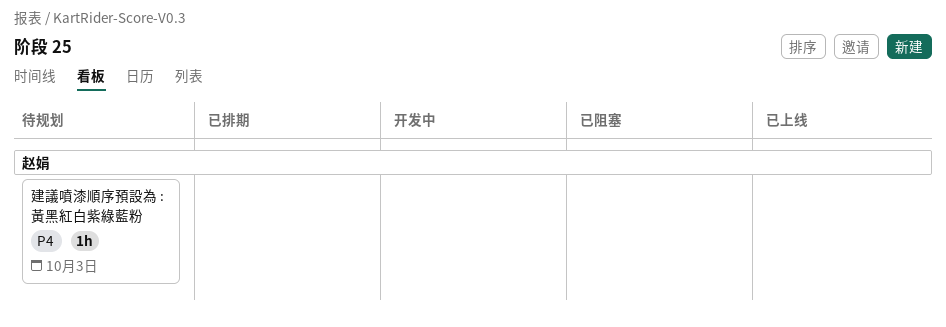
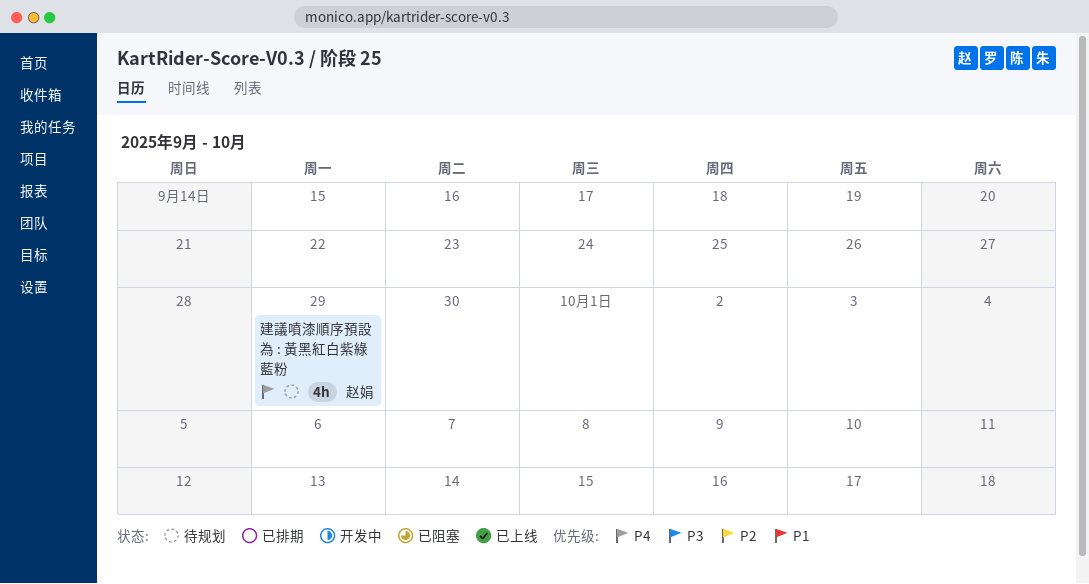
建議噴漆順序預設為 : 黃黑紅白紫綠藍粉, estimate: 1h -> 4h
建議噴漆順序預設為 : 黃黑紅白紫綠藍粉, due: Oct 3 -> Sep 29

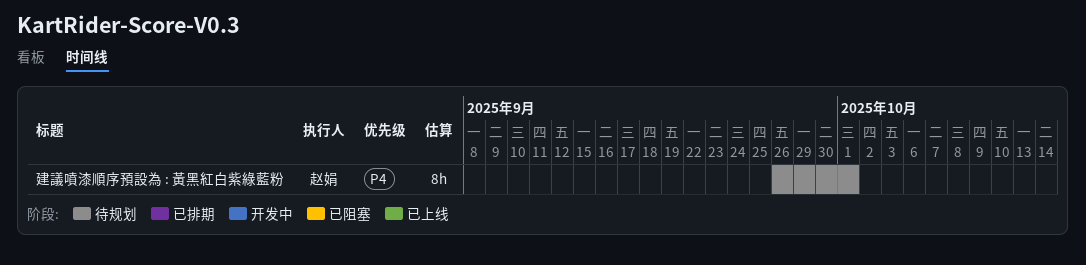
建議噴漆順序預設為 : 黃黑紅白紫綠藍粉, estimate: 4h -> 8h
建議噴漆順序預設為 : 黃黑紅白紫綠藍粉, due: Sep 29 -> Oct 1

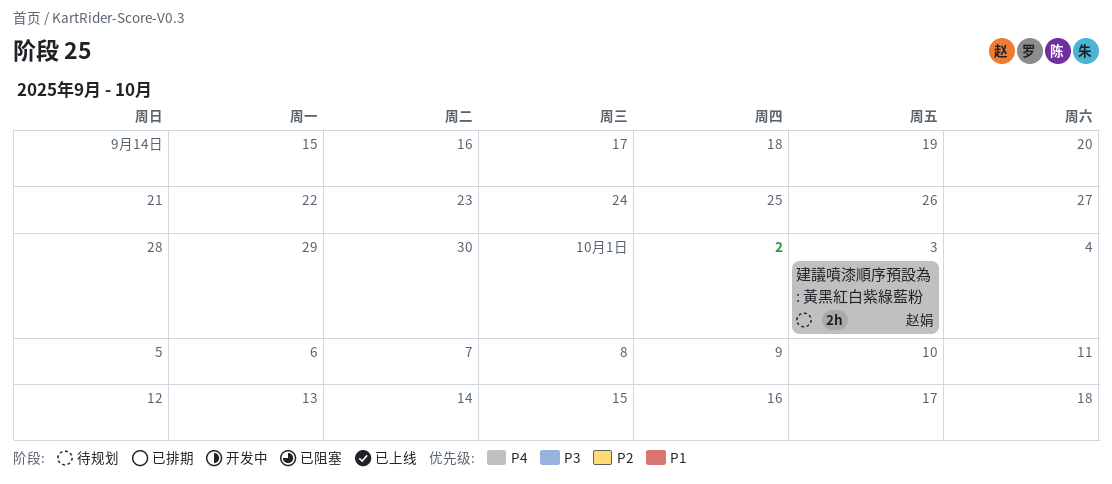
建議噴漆順序預設為 : 黃黑紅白紫綠藍粉, estimate: 8h -> 2h
建議噴漆順序預設為 : 黃黑紅白紫綠藍粉, due: Oct 1 -> Oct 3

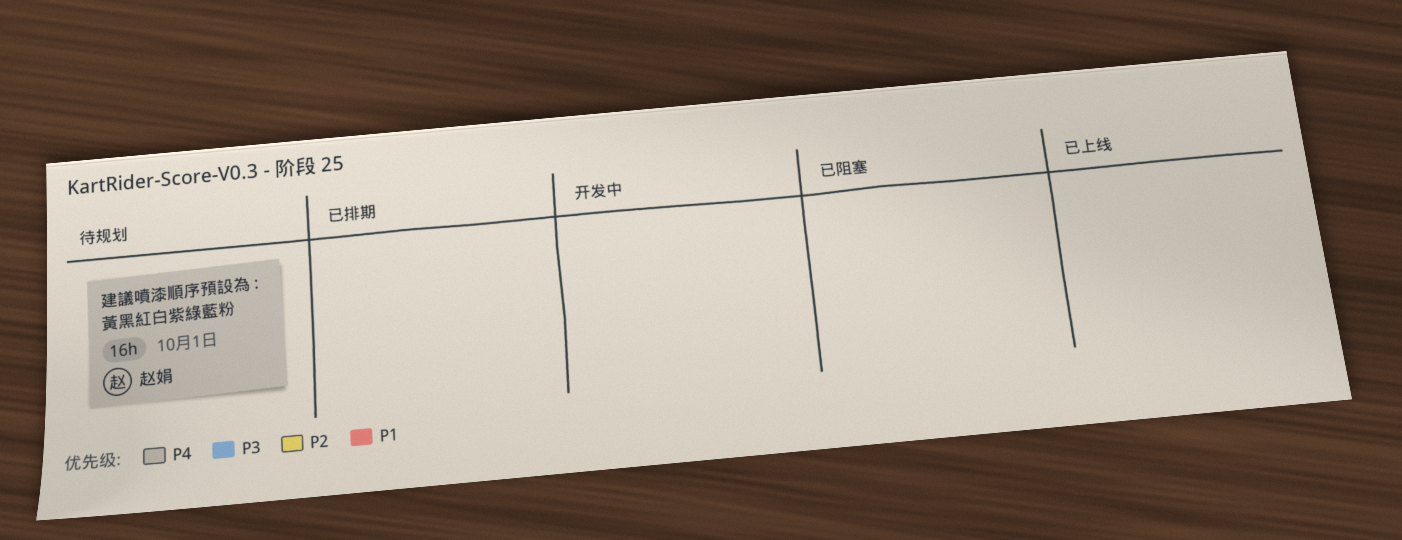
建議噴漆順序預設為 : 黃黑紅白紫綠藍粉, estimate: 2h -> 16h
建議噴漆順序預設為 : 黃黑紅白紫綠藍粉, due: Oct 3 -> Oct 1

